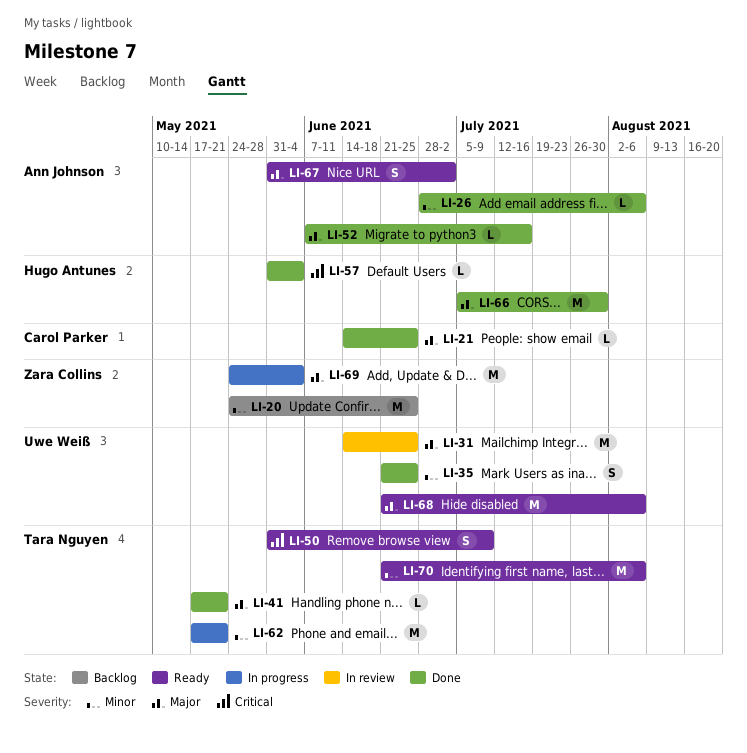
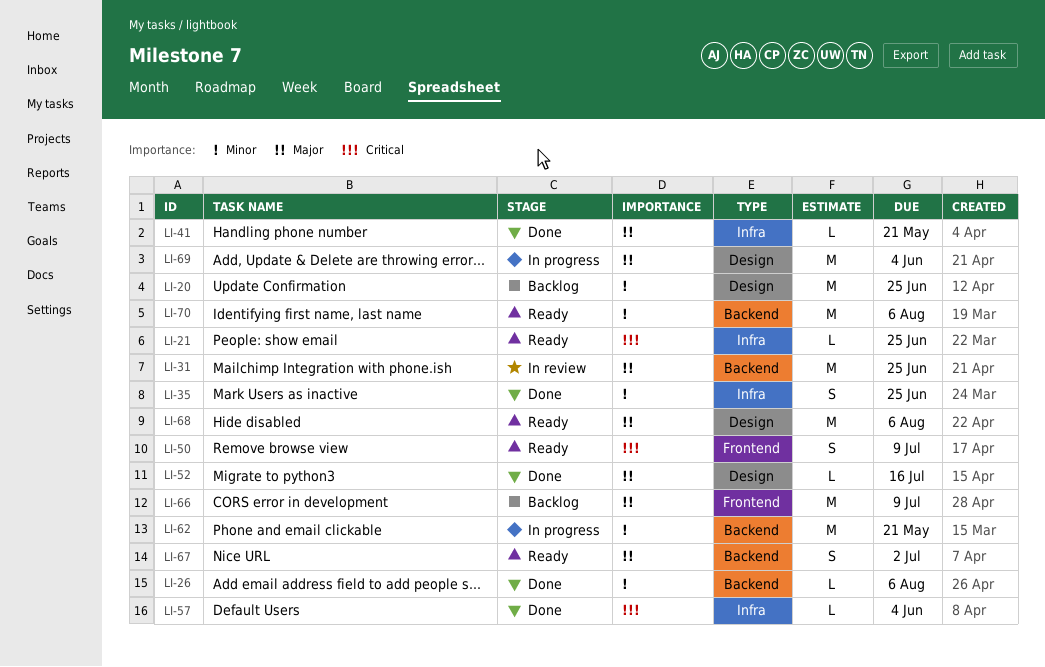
LI-21, status: Done -> Ready
LI-21, priority: Major -> Critical
LI-66, status: Done -> Backlog
LI-66, due: Jul 30 -> Jul 9

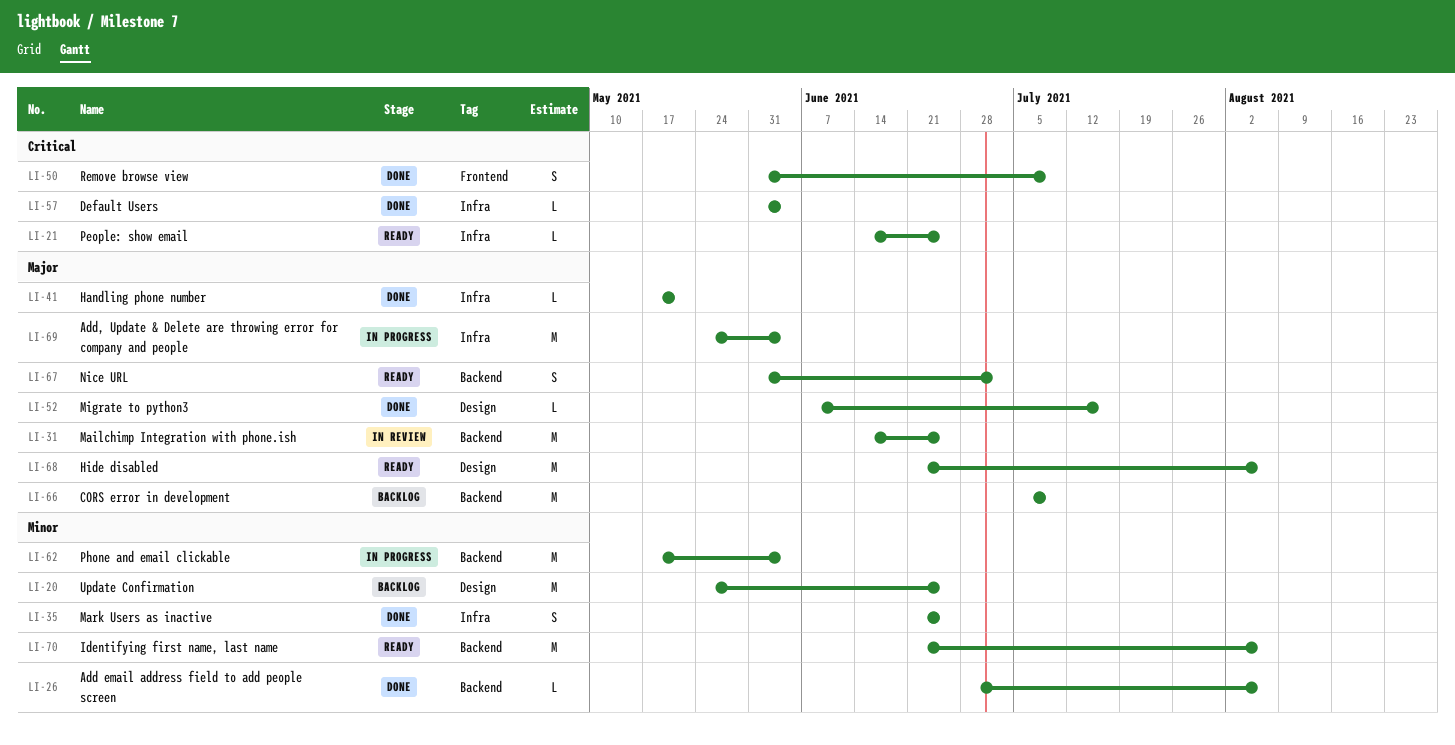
LI-50, status: Ready -> Done
LI-62, due: May 21 -> Jun 4
LI-66, label: Frontend -> Backend
LI-69, label: Design -> Infra

